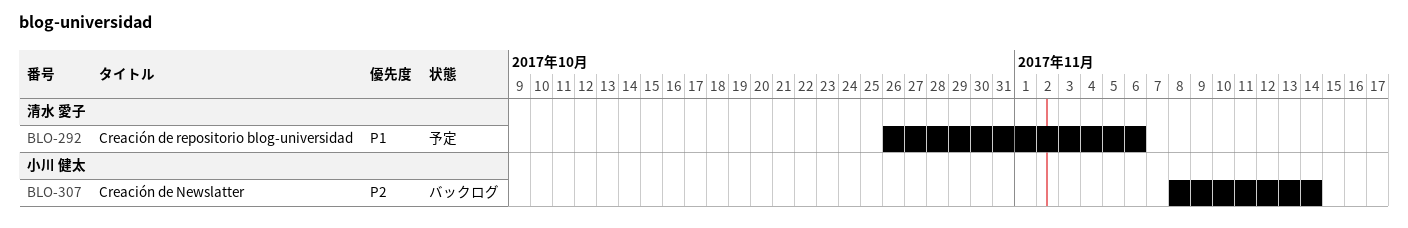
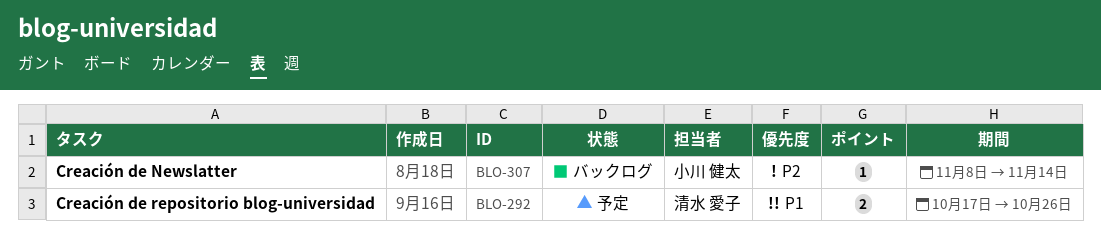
BLO-292, start: Oct 26 -> Oct 17
BLO-292, due: Nov 6 -> Oct 26

